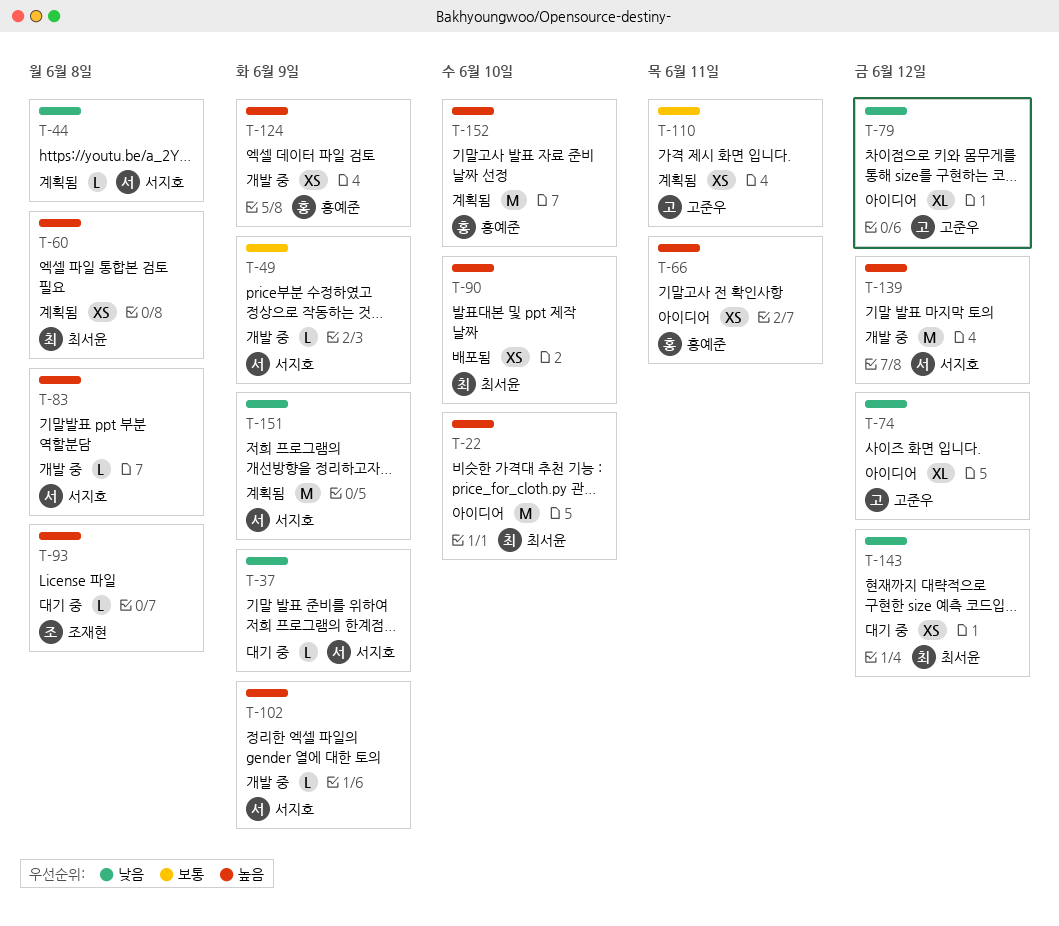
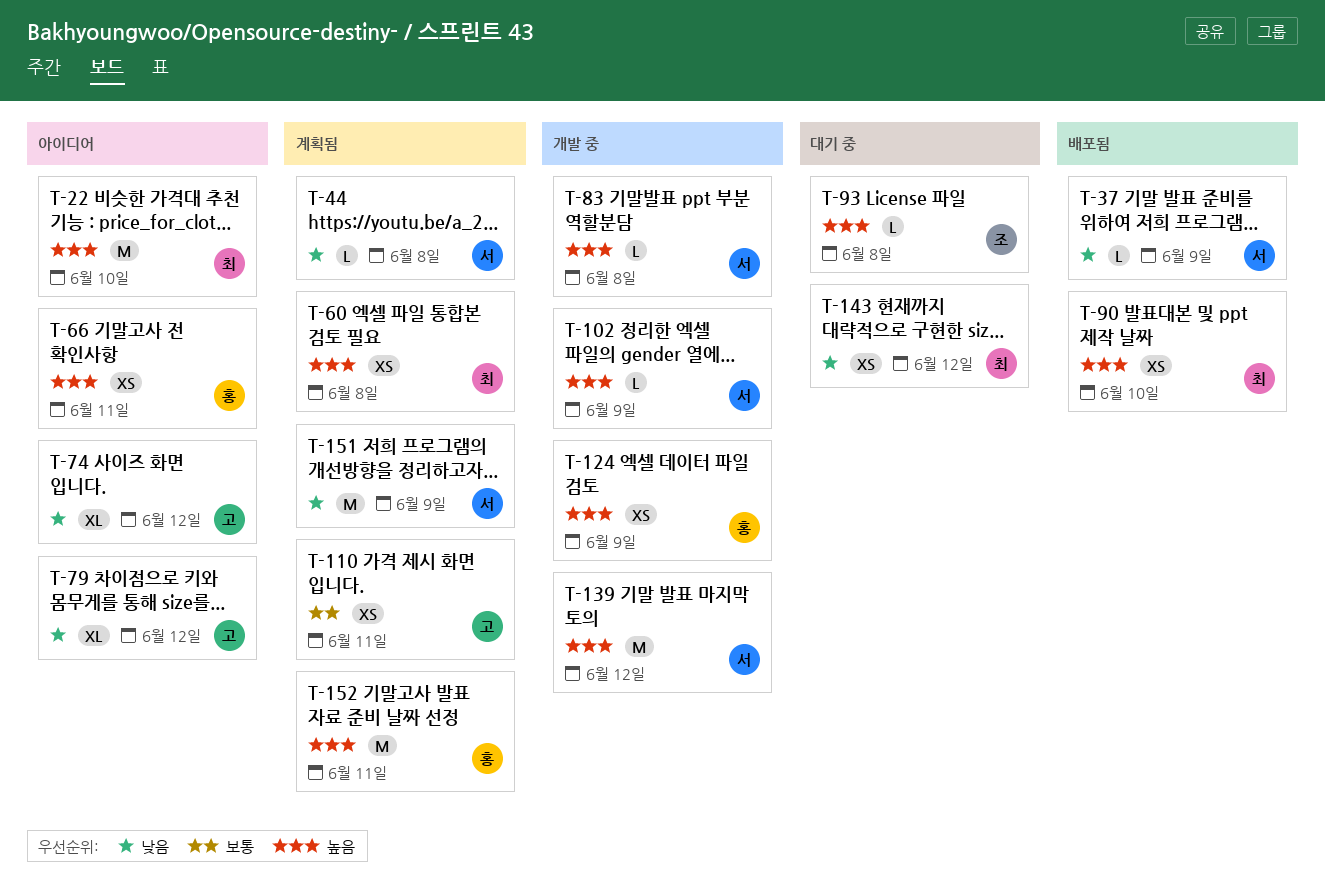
T-37, status: 대기 중 -> 배포됨
T-49: present -> none
T-152, due: Jun 10 -> Jun 11

